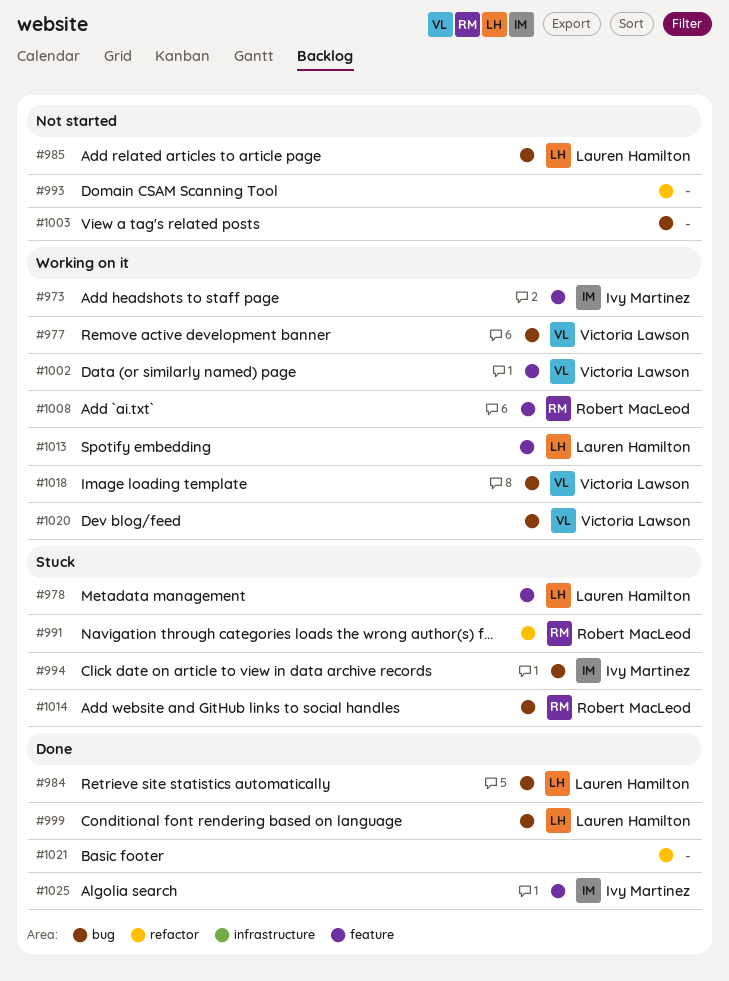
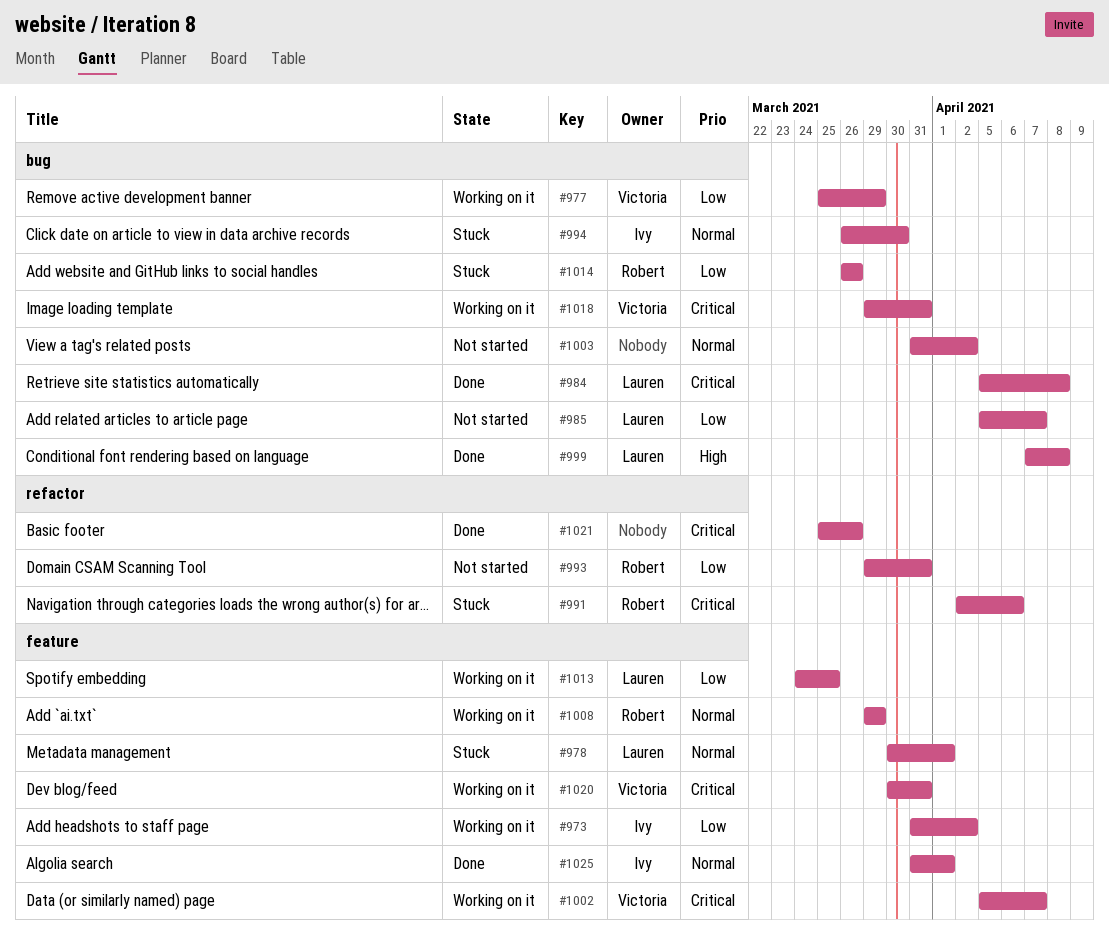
#993, owner: none -> Robert MacLeod
#1020, label: bug -> feature

